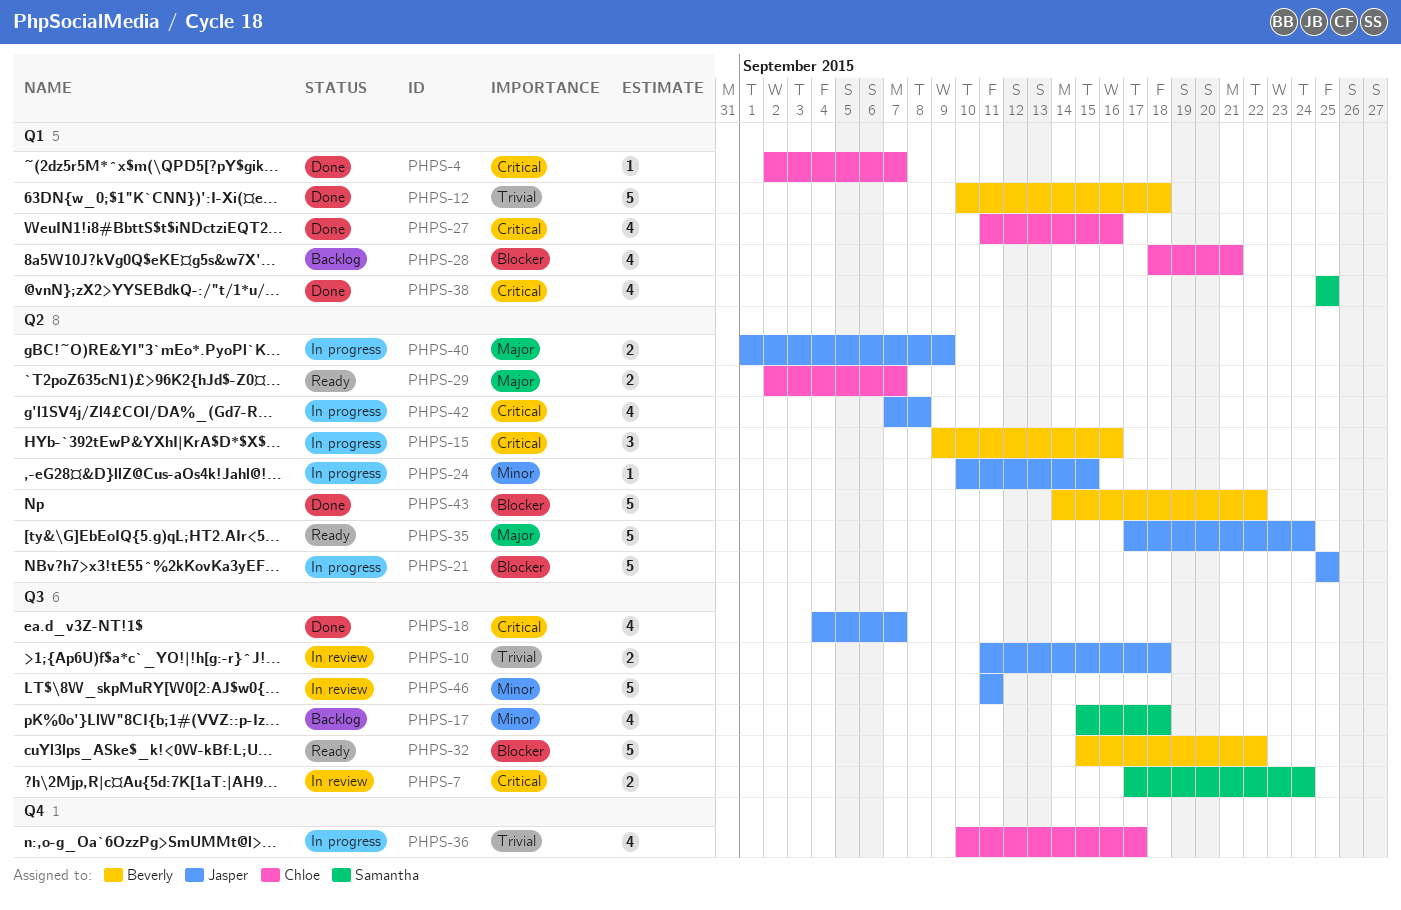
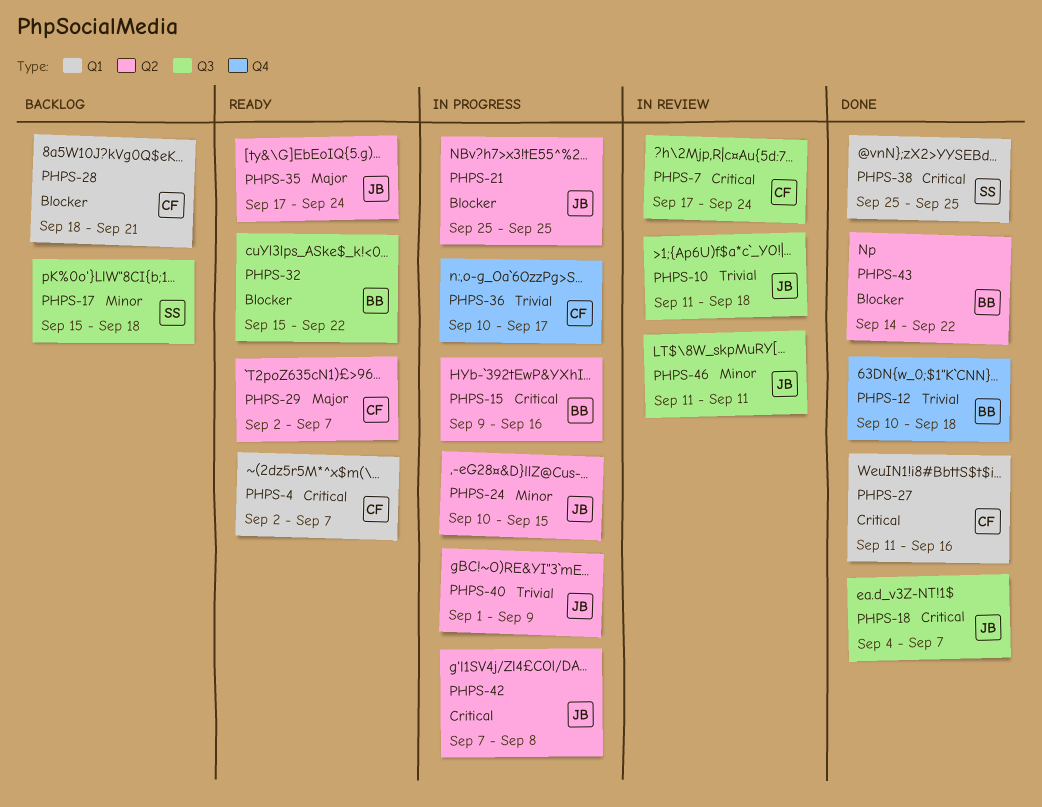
PHPS-4, status: Done -> Ready
PHPS-7, owner: Samantha -> Chloe
PHPS-12, label: Q1 -> Q4
PHPS-40, priority: Major -> Trivial

